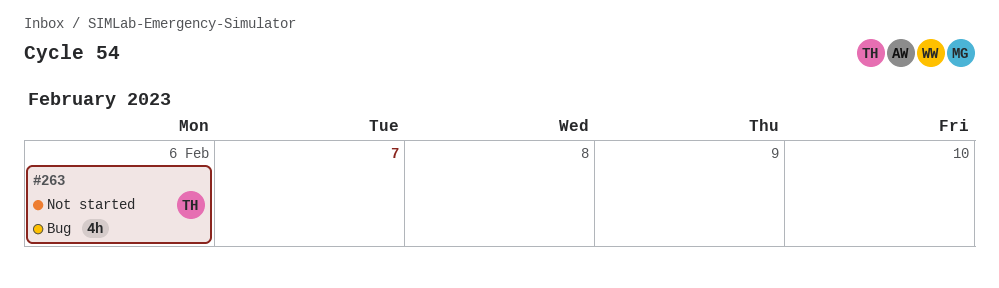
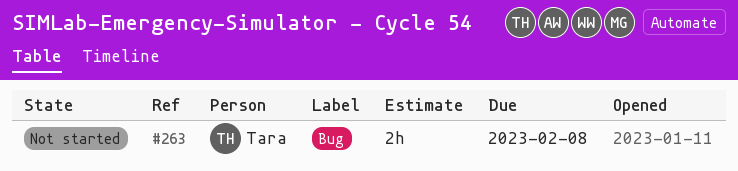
#263, estimate: 4h -> 2h
#263, due: Feb 6 -> Feb 8

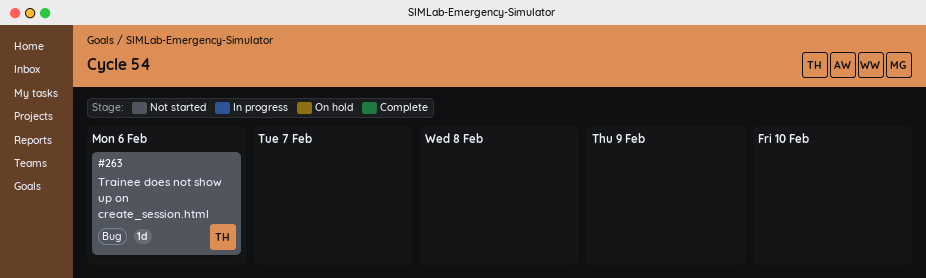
#263, estimate: 2h -> 1d
#263, due: Feb 8 -> Feb 6

